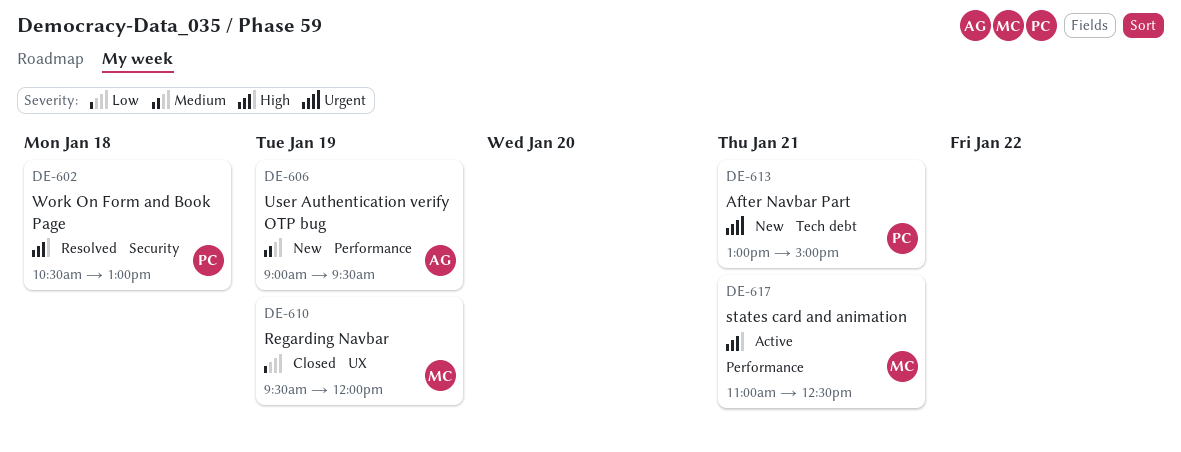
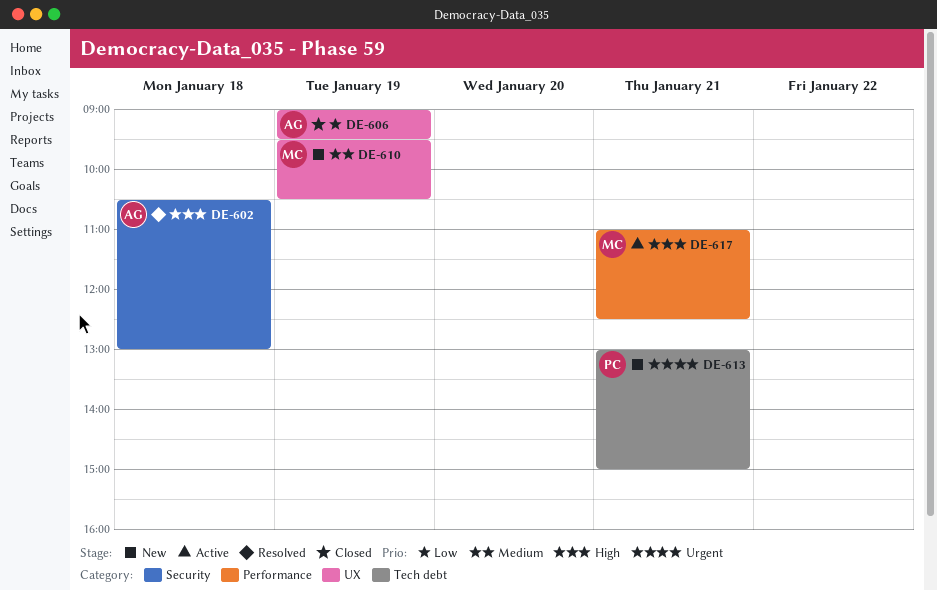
DE-602, owner: PC -> AG
DE-606, status: New -> Closed
DE-606, priority: Medium -> Low
DE-606, label: Performance -> UX
DE-610, status: Closed -> New
DE-610, priority: Low -> Medium
DE-610, ends: 12:00 -> 10:30

